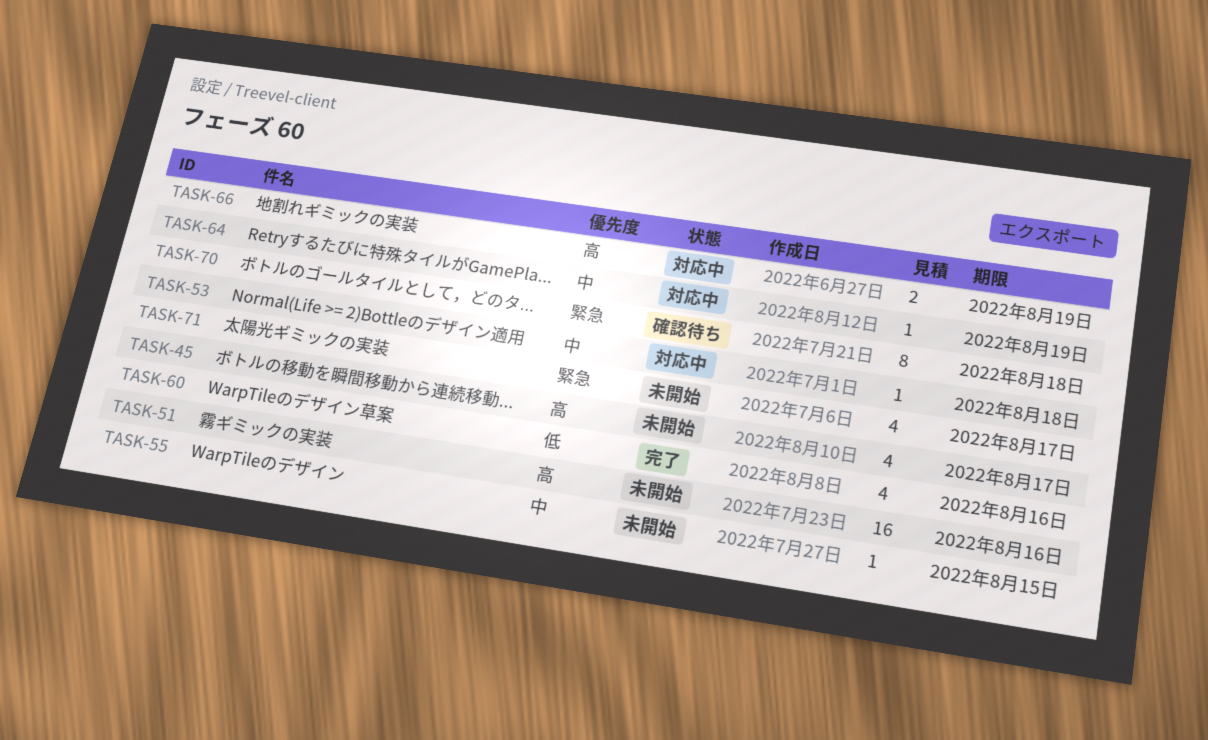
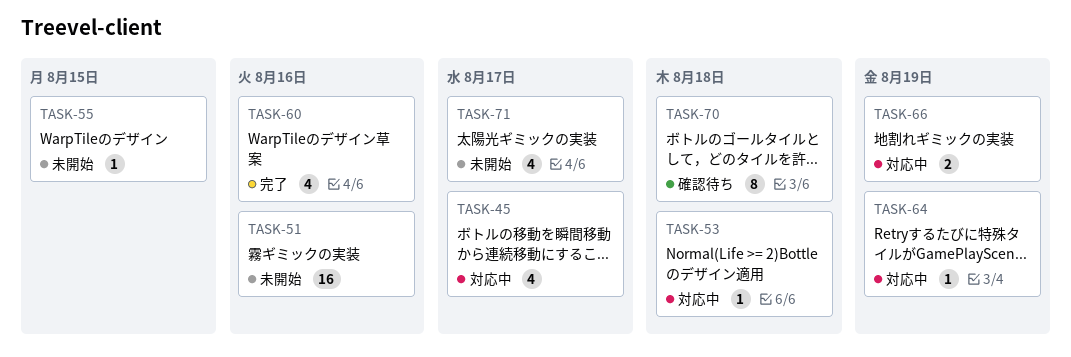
TASK-45, status: 未開始 -> 対応中

